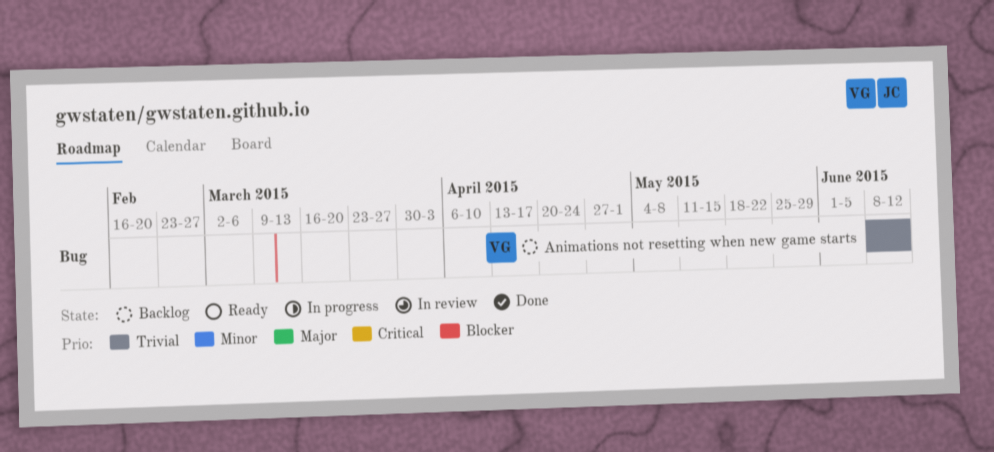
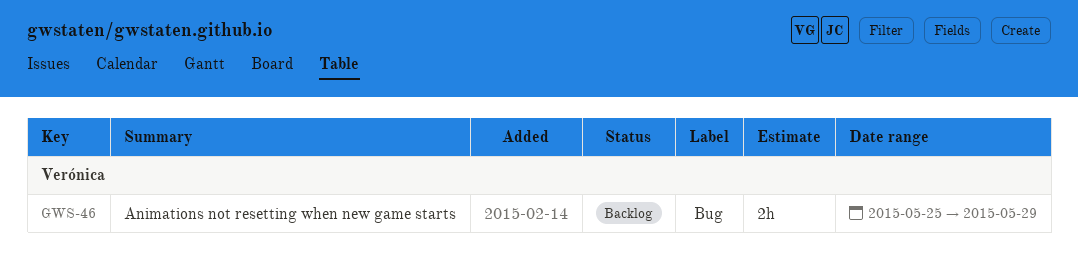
Animations not resetting when new game starts, start: Jun 8 -> May 25
Animations not resetting when new game starts, due: Jun 12 -> May 29

